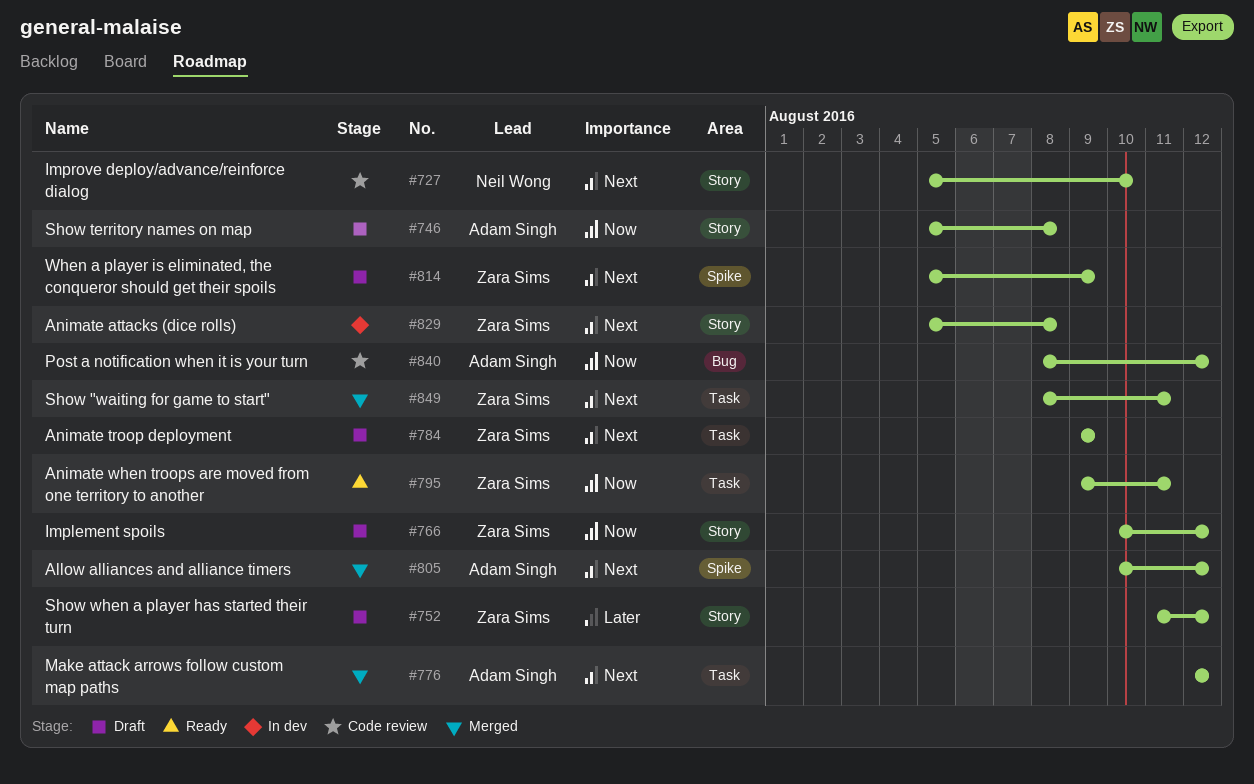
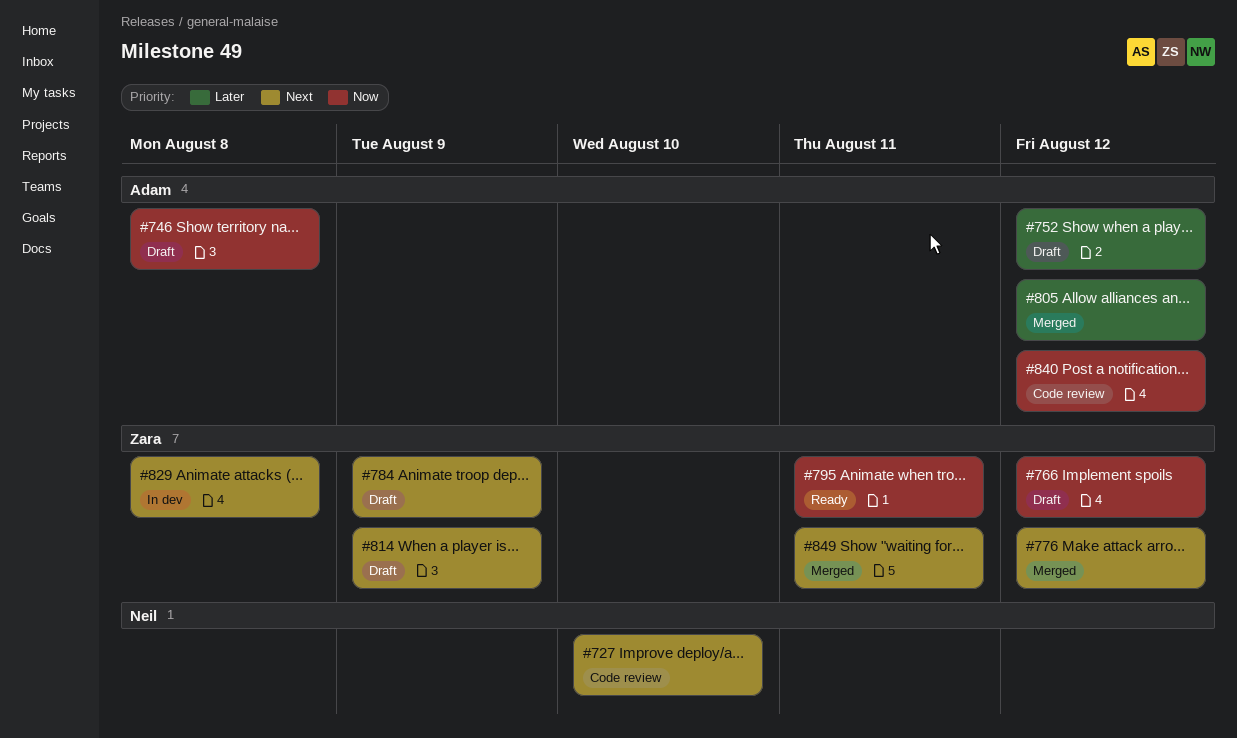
#752, owner: Zara Sims -> Adam Singh
#776, owner: Adam Singh -> Zara Sims
#805, priority: Next -> Later

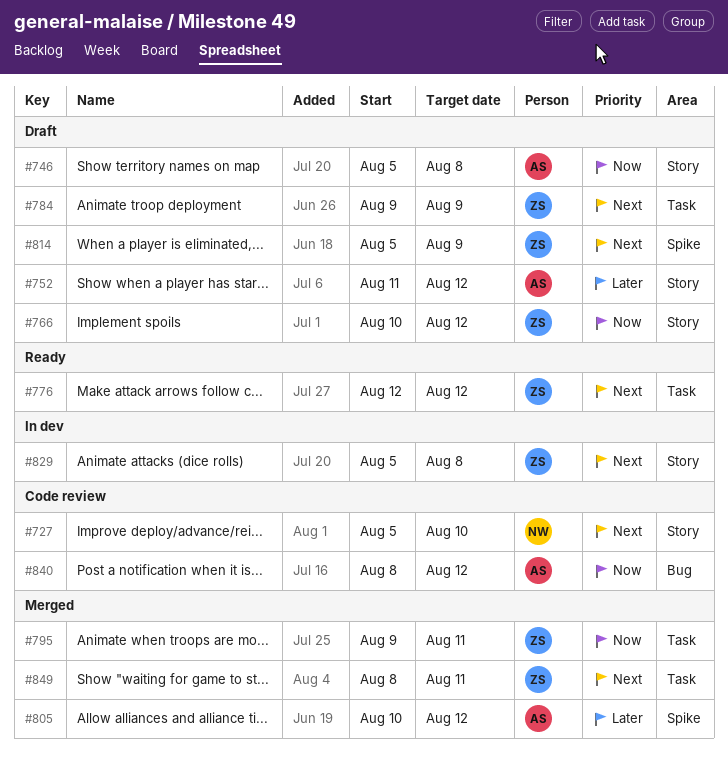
#776, status: Merged -> Ready
#795, status: Ready -> Merged

